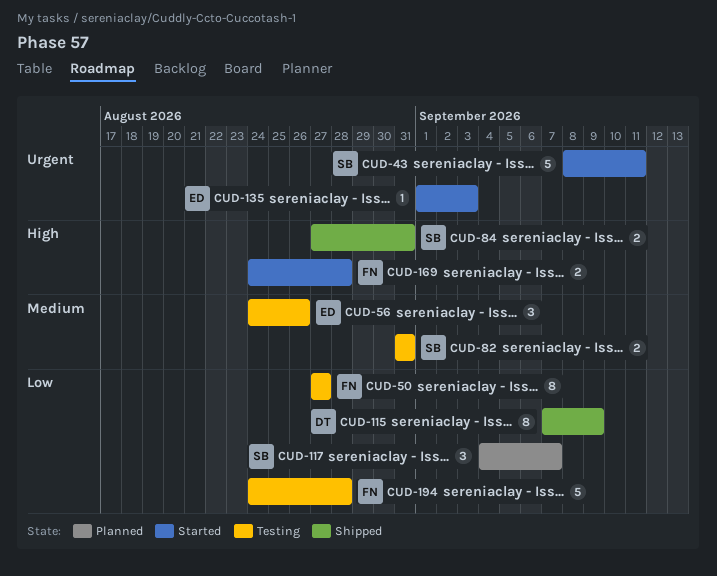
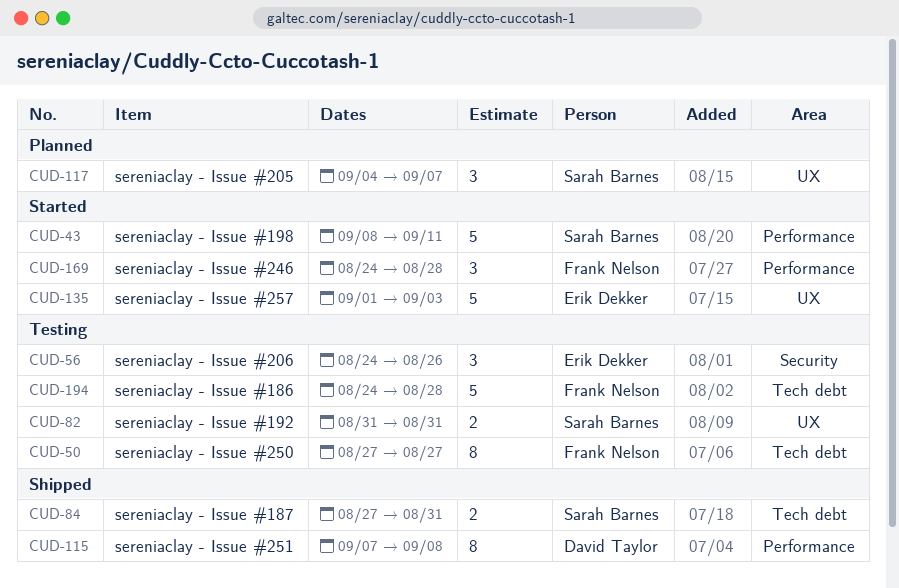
CUD-115, due: Sep 9 -> Sep 8
CUD-135, estimate: 1 -> 5
CUD-169, estimate: 2 -> 3

